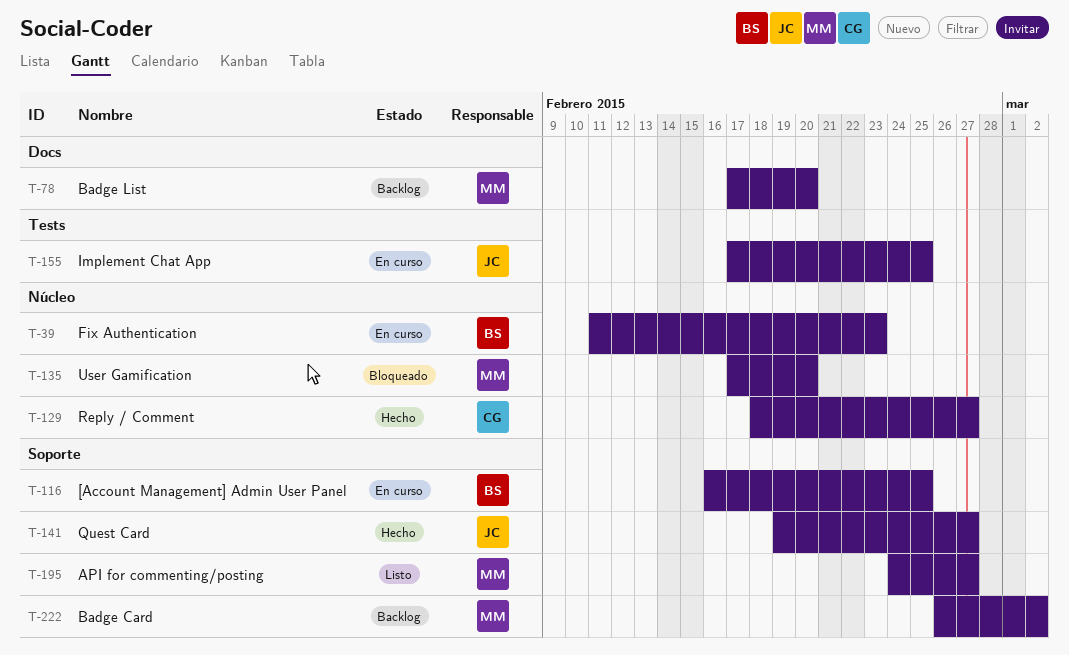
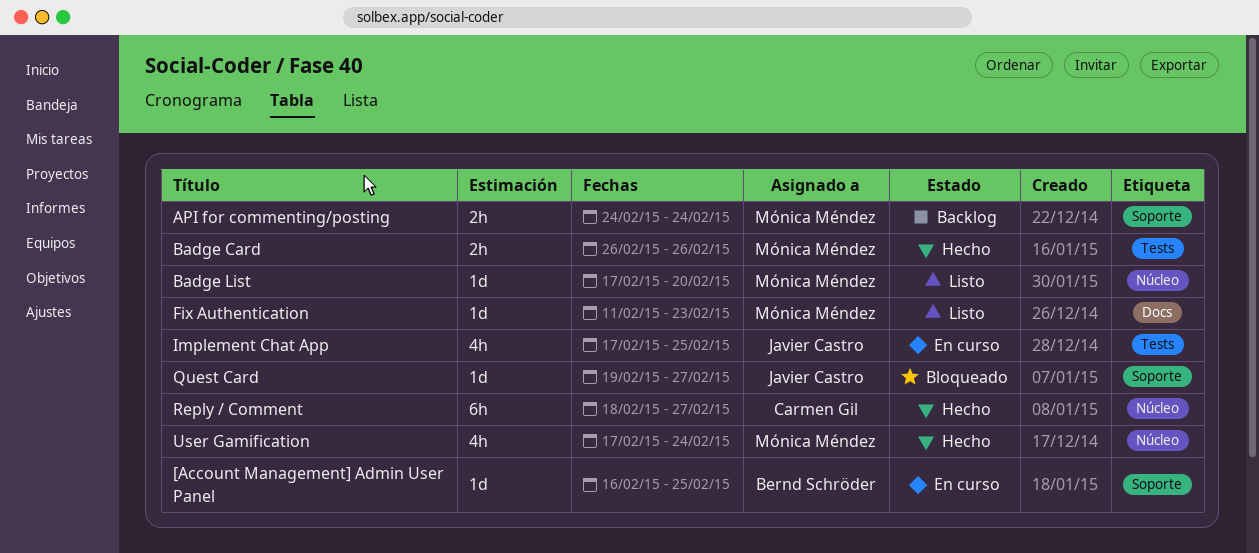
API for commenting/posting, status: Listo -> Backlog
API for commenting/posting, due: Feb 27 -> Feb 24
Badge Card, status: Backlog -> Hecho
Badge Card, label: Soporte -> Tests
Badge Card, due: Mar 2 -> Feb 26
Badge List, status: Backlog -> Listo
Badge List, label: Docs -> Núcleo
Fix Authentication, status: En curso -> Listo
Fix Authentication, owner: Bernd Schröder -> Mónica Méndez
Fix Authentication, label: Núcleo -> Docs
Quest Card, status: Hecho -> Bloqueado
User Gamification, status: Bloqueado -> Hecho
User Gamification, due: Feb 20 -> Feb 24

